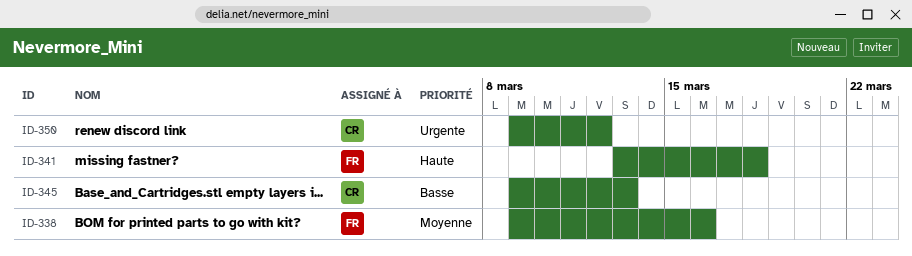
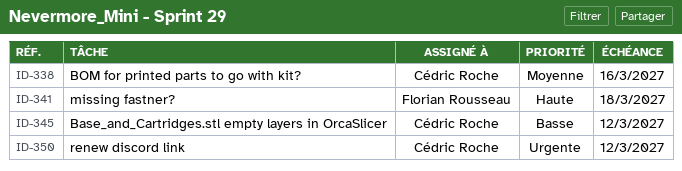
ID-338, owner: Florian Rousseau -> Cédric Roche
ID-345, due: Mar 13 -> Mar 12

